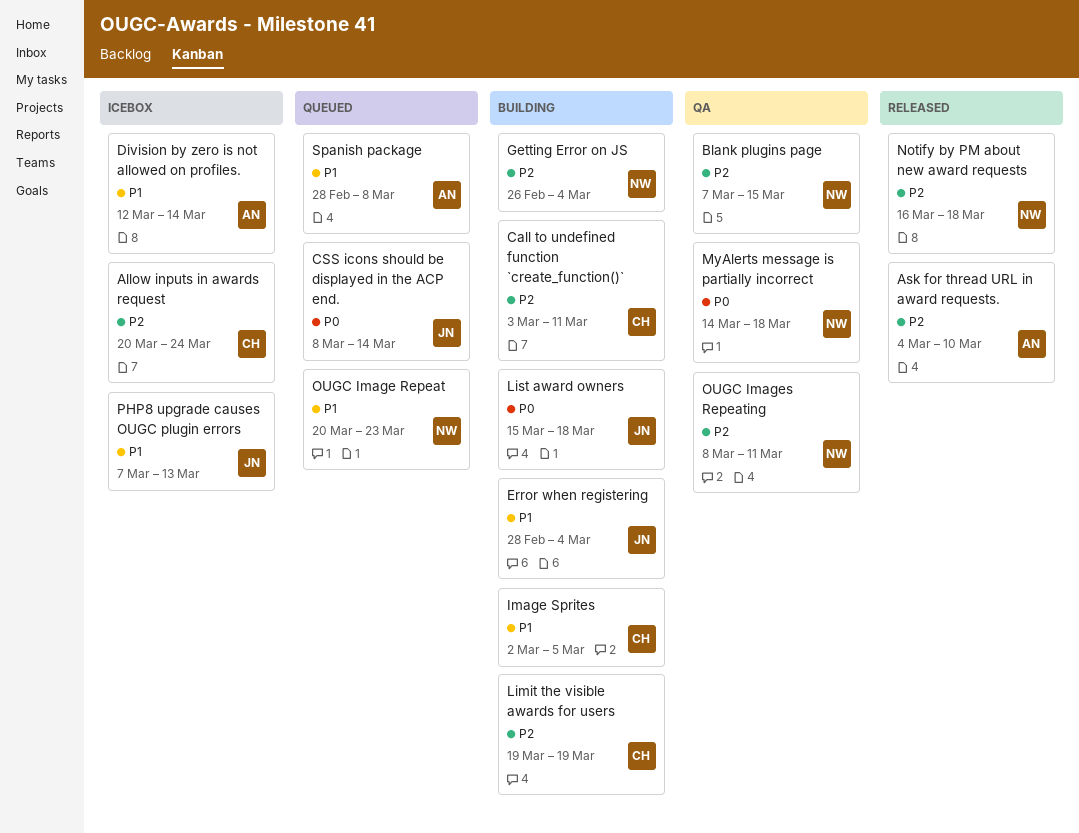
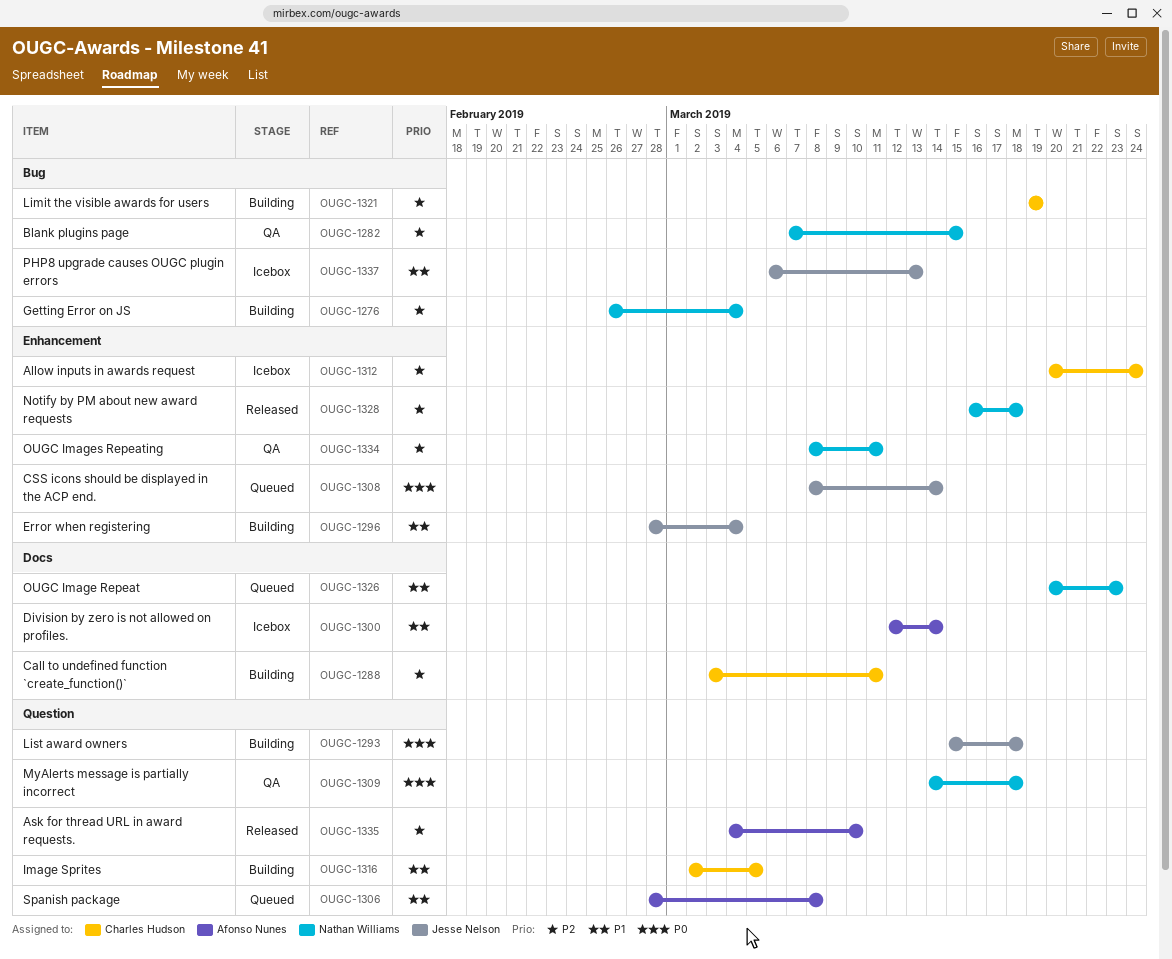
PHP8 upgrade causes OUGC plugin errors, start: Mar 7 -> Mar 6

